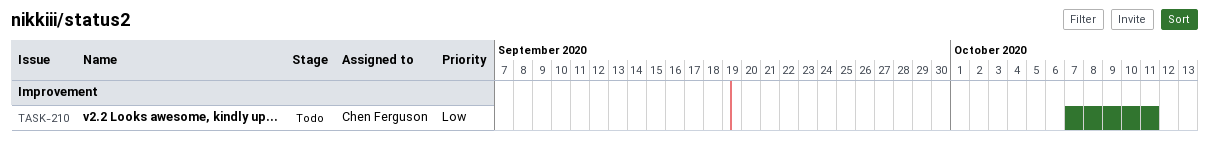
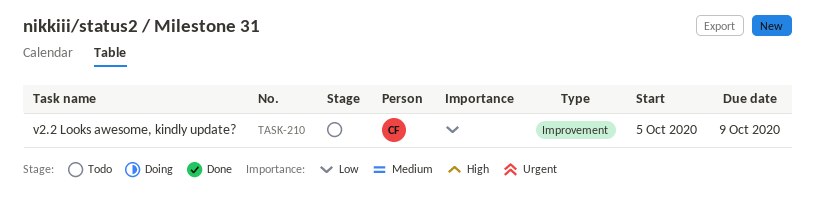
TASK-210, start: Oct 7 -> Oct 5
TASK-210, due: Oct 11 -> Oct 9

